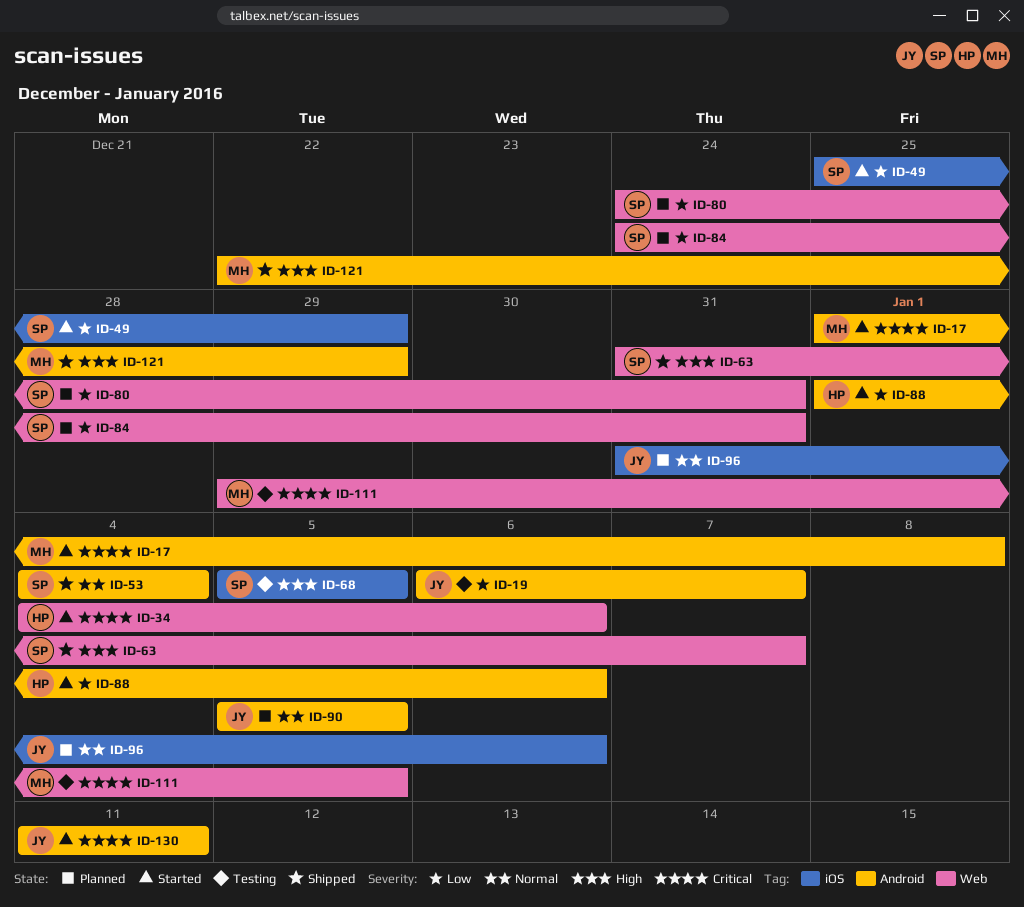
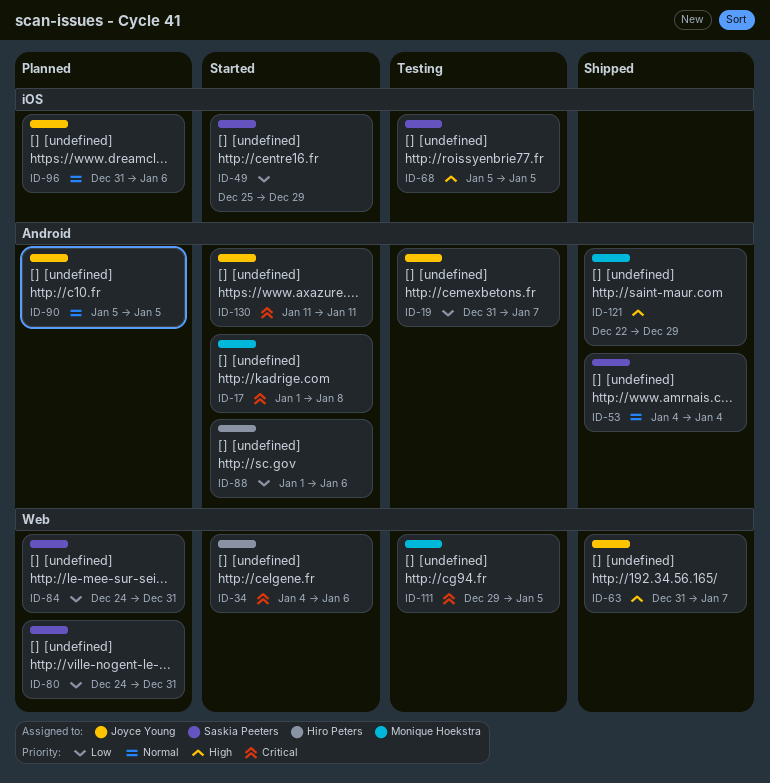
ID-19, start: Jan 6 -> Dec 31
ID-63, owner: Saskia Peeters -> Joyce Young

